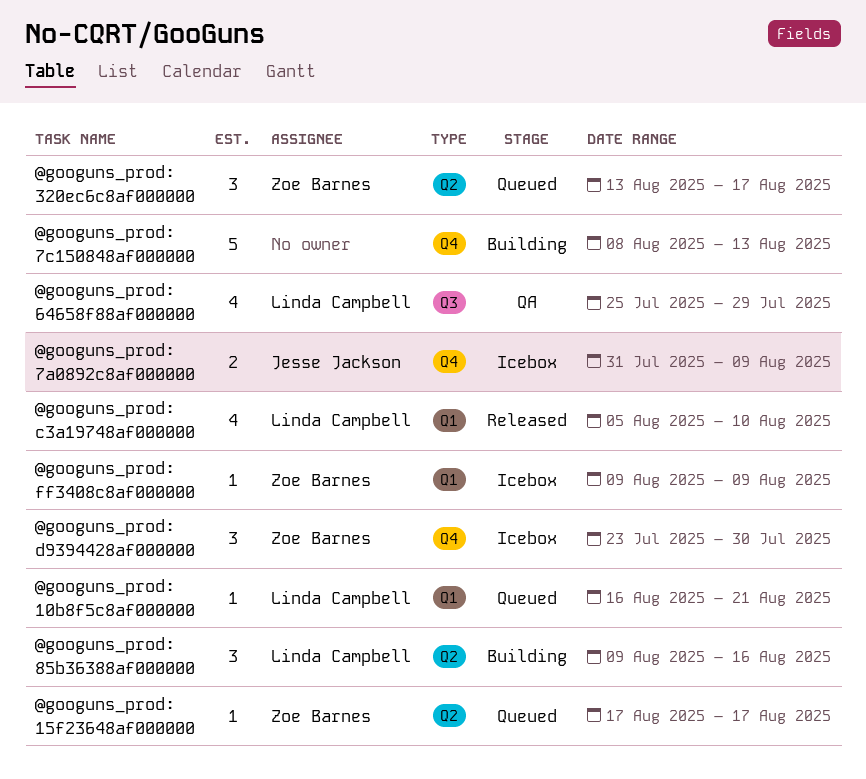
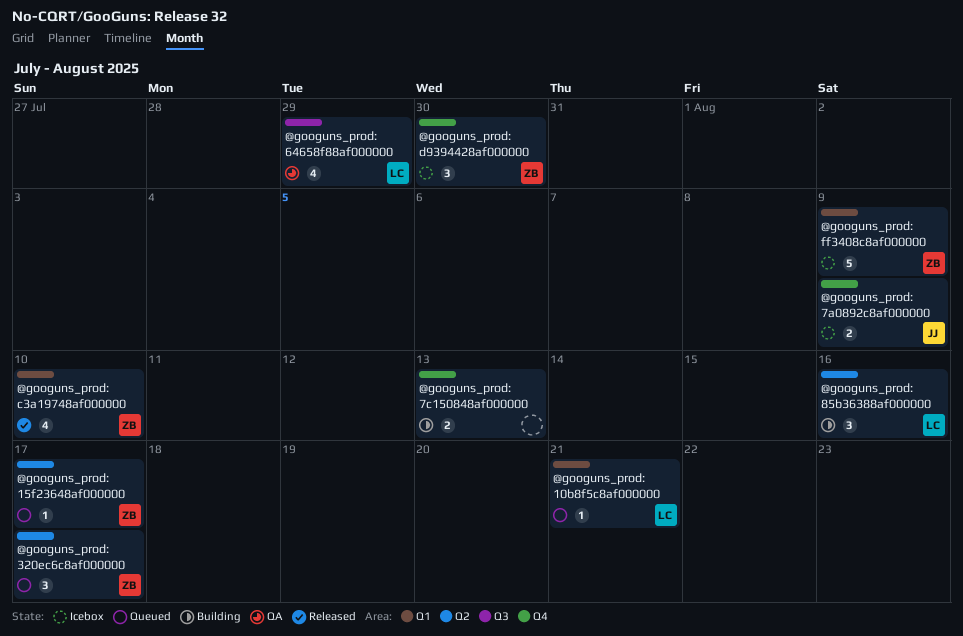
@googuns_prod: 7c150848af000000, estimate: 5 -> 2
@googuns_prod: c3a19748af000000, owner: Linda Campbell -> Zoe Barnes
@googuns_prod: ff3408c8af000000, estimate: 1 -> 5

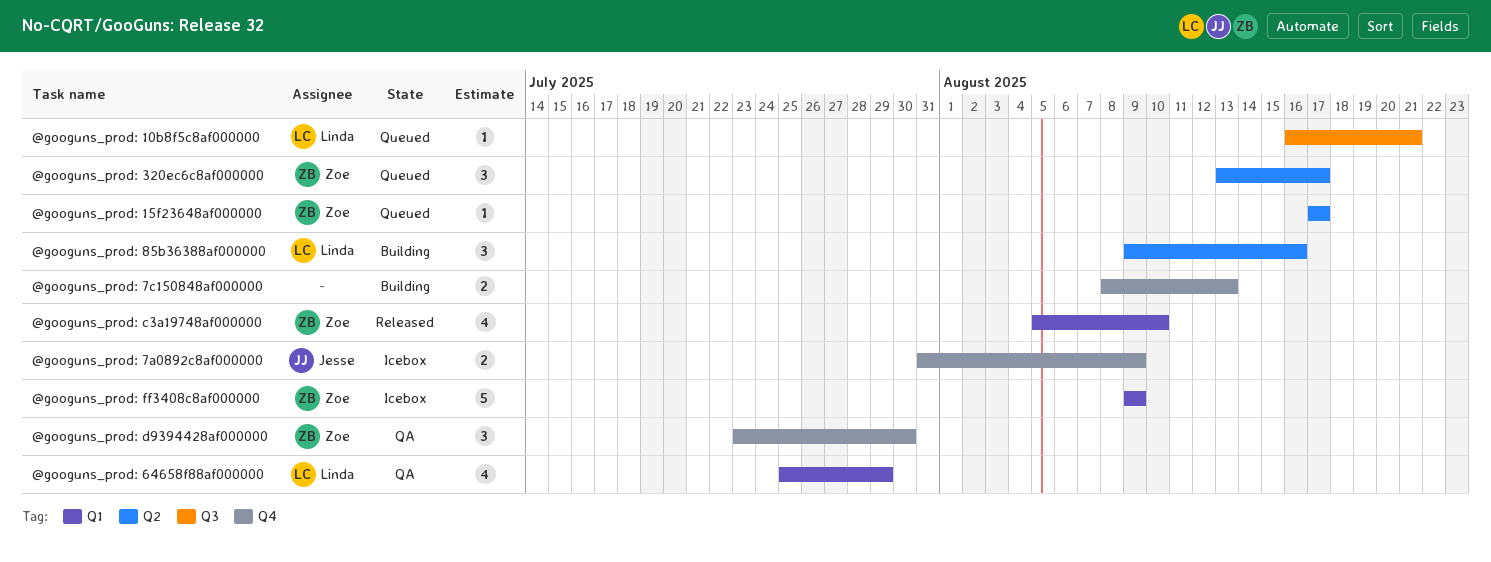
@googuns_prod: 10b8f5c8af000000, label: Q1 -> Q3
@googuns_prod: 64658f88af000000, label: Q3 -> Q1
@googuns_prod: d9394428af000000, status: Icebox -> QA

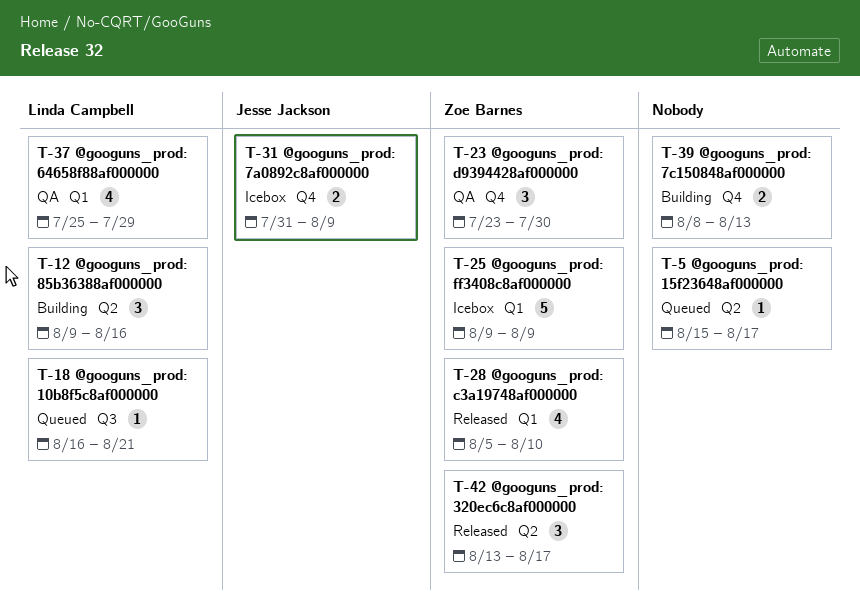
@googuns_prod: 15f23648af000000, owner: Zoe Barnes -> none
@googuns_prod: 15f23648af000000, start: Aug 17 -> Aug 15
@googuns_prod: 320ec6c8af000000, status: Queued -> Released

